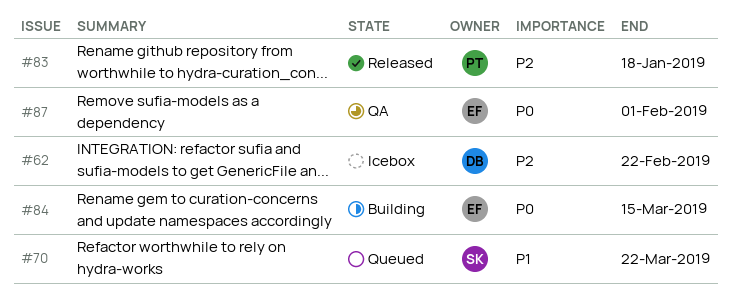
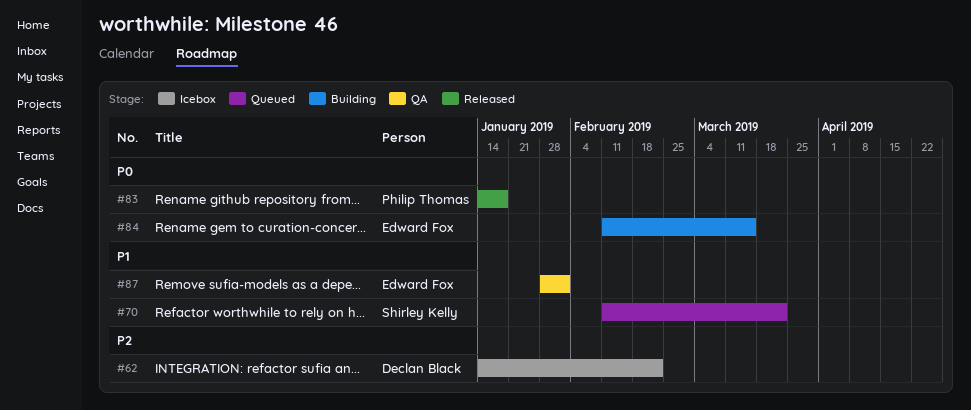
#83, priority: P2 -> P0
#87, priority: P0 -> P1

